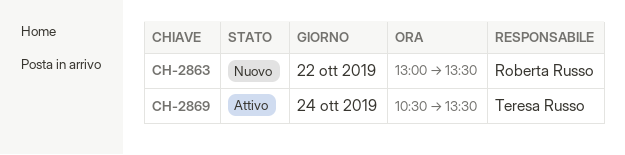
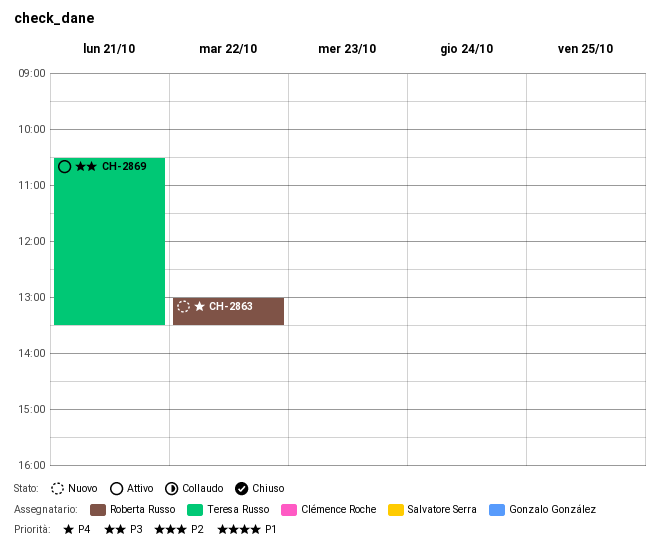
CH-2869, day: Oct 24 -> Oct 21

